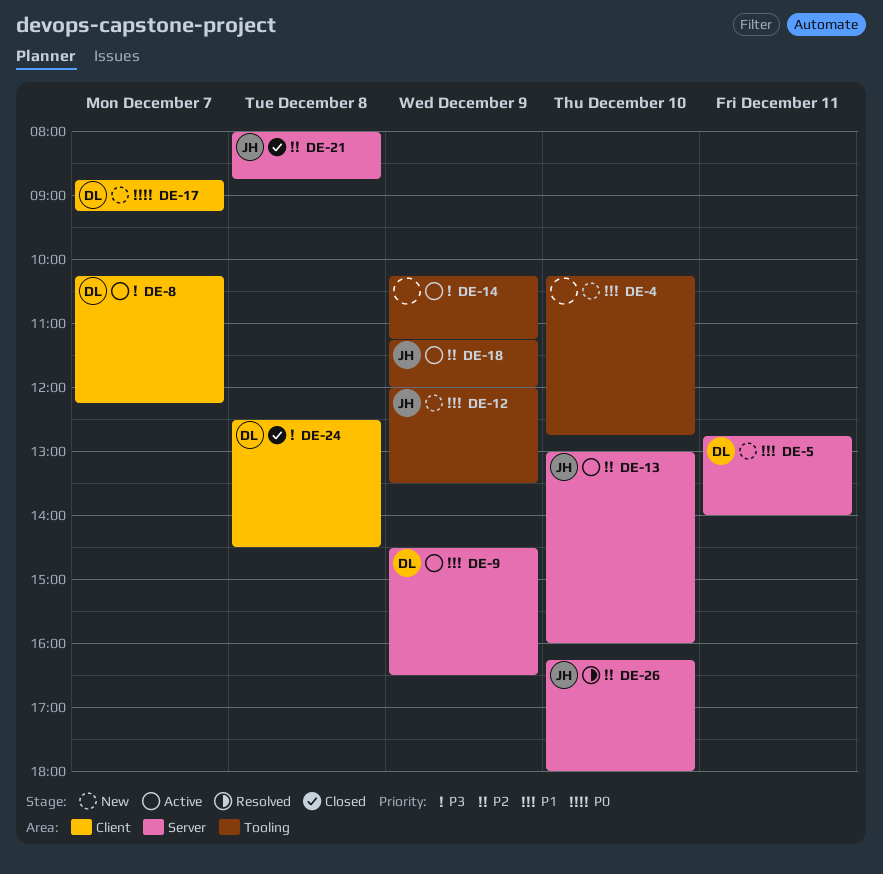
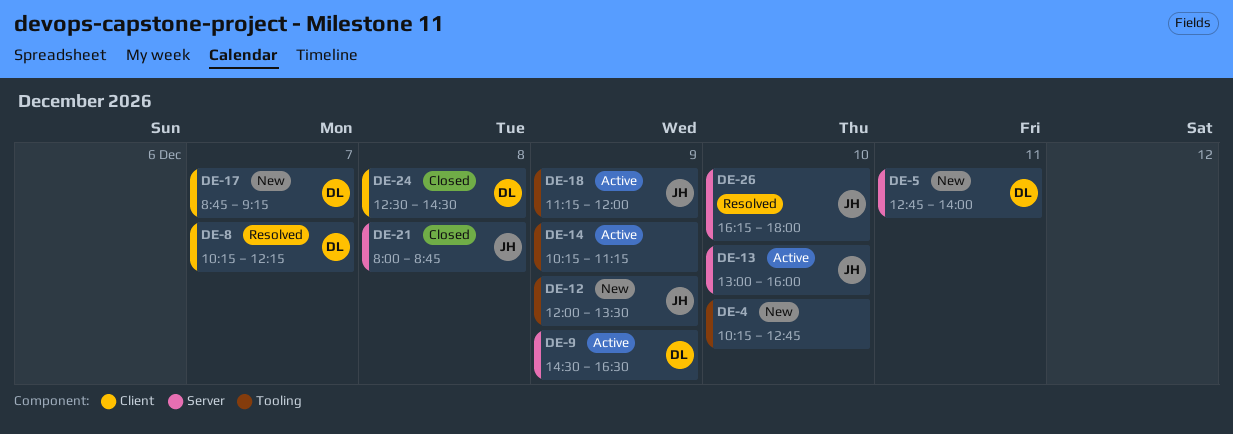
DE-8, status: Active -> Resolved

